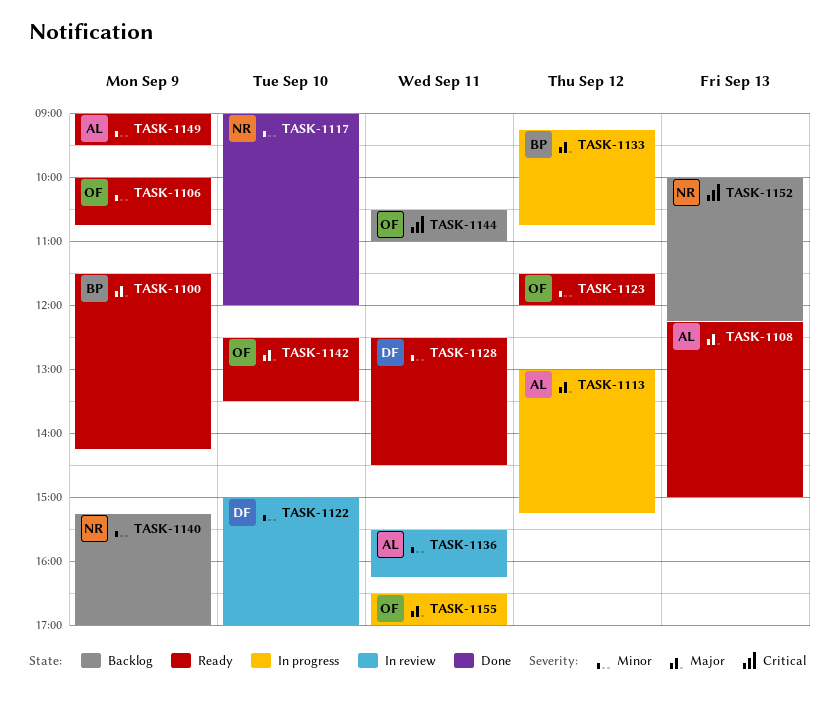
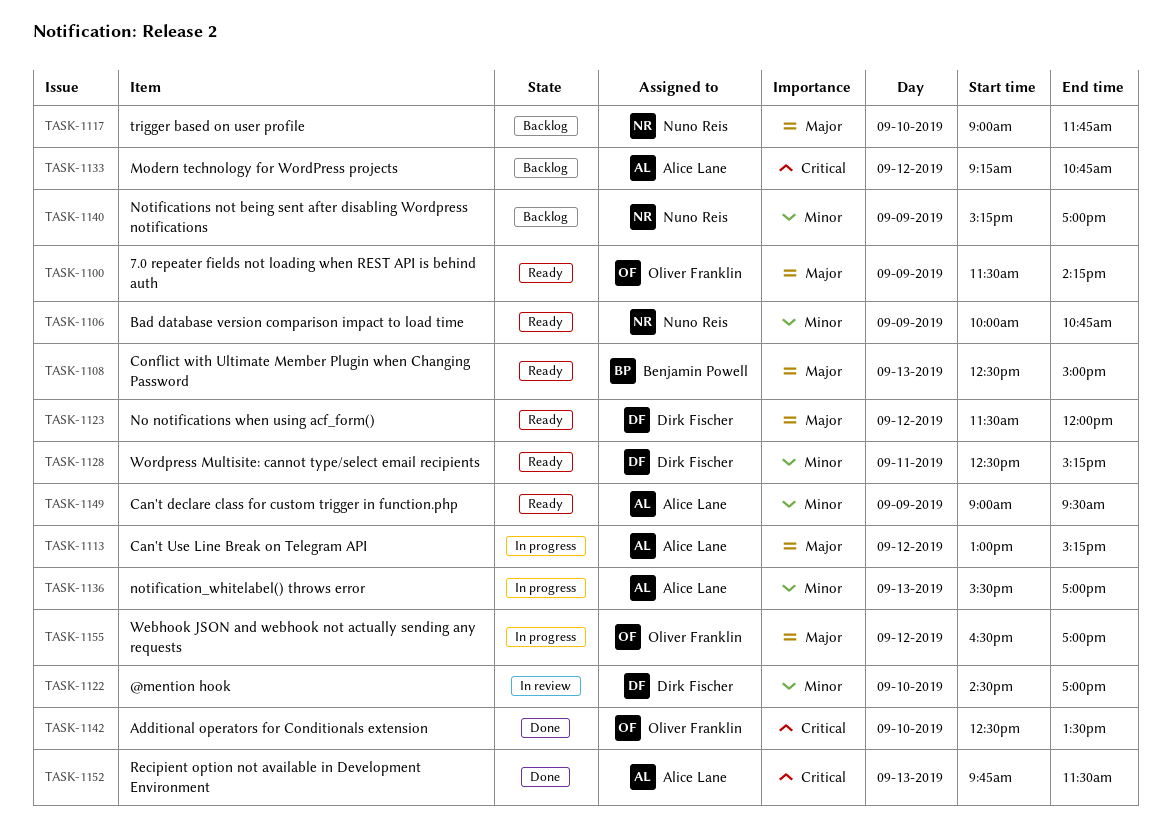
TASK-1100, owner: Benjamin Powell -> Oliver Franklin
TASK-1106, owner: Oliver Franklin -> Nuno Reis
TASK-1108, owner: Alice Lane -> Benjamin Powell
TASK-1108, begins: 12:15 -> 12:30
TASK-1117, status: Done -> Backlog
TASK-1117, priority: Minor -> Major
TASK-1117, ends: 12:00 -> 11:45
TASK-1122, begins: 15:00 -> 14:30
TASK-1123, owner: Oliver Franklin -> Dirk Fischer
TASK-1123, priority: Minor -> Major
TASK-1128, ends: 14:30 -> 15:15
TASK-1133, status: In progress -> Backlog
TASK-1133, owner: Benjamin Powell -> Alice Lane
TASK-1133, priority: Major -> Critical
TASK-1136, status: In review -> In progress
TASK-1136, day: Sep 11 -> Sep 13
TASK-1136, ends: 16:15 -> 17:00
TASK-1142, status: Ready -> Done
TASK-1142, priority: Major -> Critical
TASK-1144: present -> none
TASK-1152, status: Backlog -> Done
TASK-1152, owner: Nuno Reis -> Alice Lane
TASK-1152, begins: 10:00 -> 09:45
TASK-1152, ends: 12:15 -> 11:30
TASK-1155, day: Sep 11 -> Sep 12

